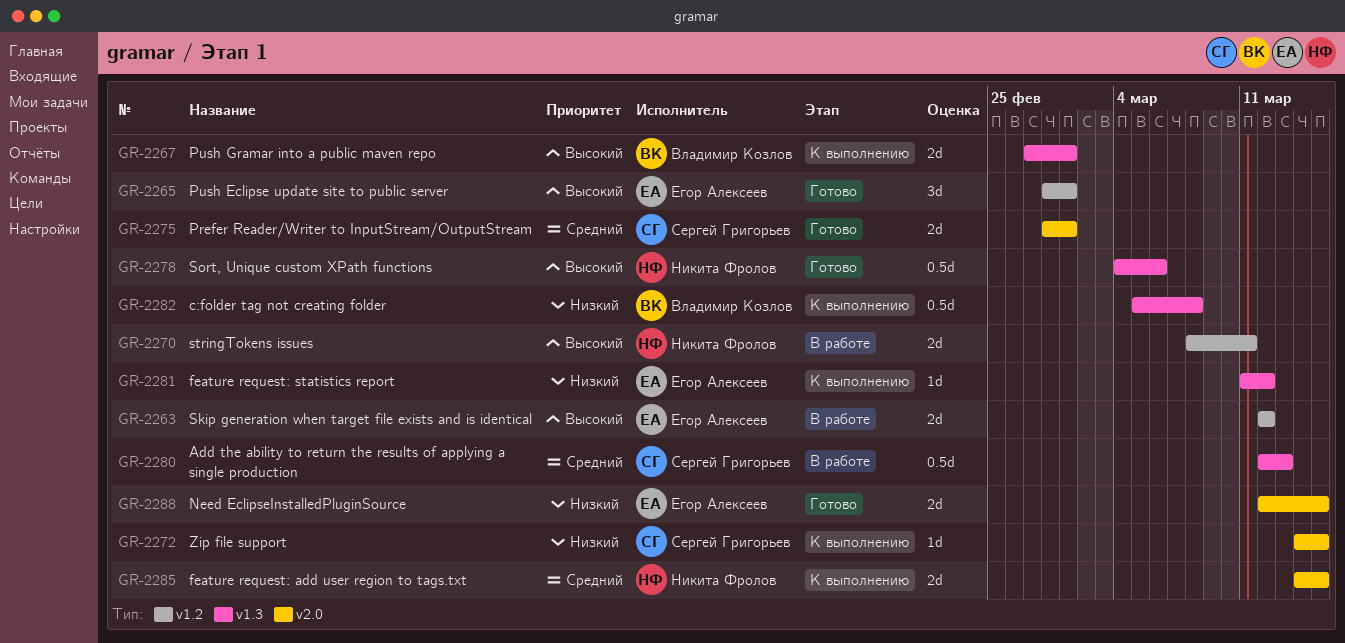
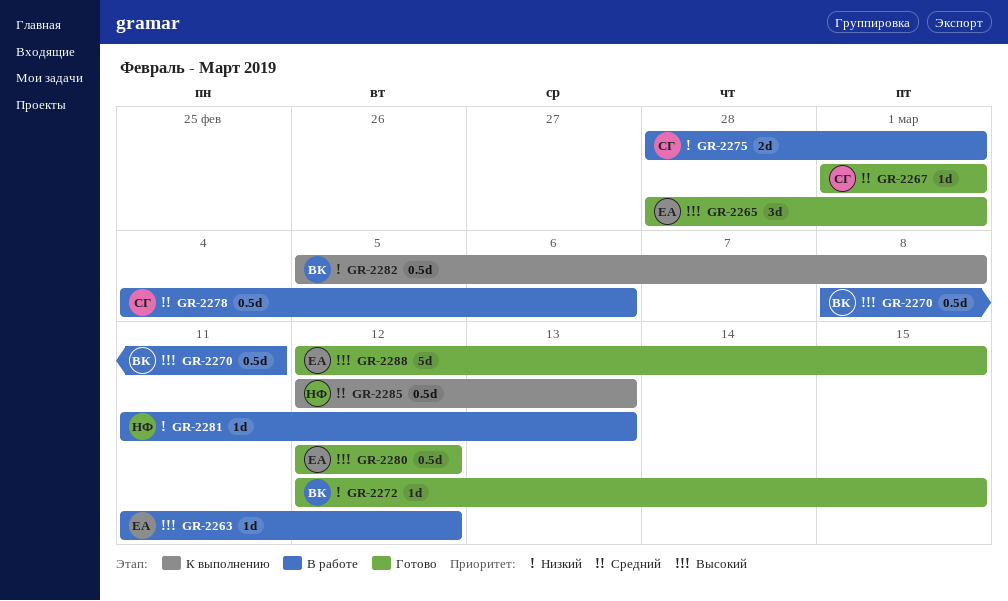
GR-2263, estimate: 2d -> 1d
GR-2263, start: Mar 12 -> Mar 11
GR-2267, status: К выполнению -> Готово
GR-2267, owner: Владимир Козлов -> Сергей Григорьев
GR-2267, priority: Высокий -> Средний
GR-2267, estimate: 2d -> 1d
GR-2267, start: Feb 27 -> Mar 1
GR-2270, owner: Никита Фролов -> Владимир Козлов
GR-2270, estimate: 2d -> 0.5d
GR-2272, status: К выполнению -> Готово
GR-2272, owner: Сергей Григорьев -> Владимир Козлов
GR-2272, start: Mar 14 -> Mar 12
GR-2275, status: Готово -> В работе
GR-2275, priority: Средний -> Низкий
GR-2278, status: Готово -> В работе
GR-2278, owner: Никита Фролов -> Сергей Григорьев
GR-2278, priority: Высокий -> Средний
GR-2280, status: В работе -> Готово
GR-2280, owner: Сергей Григорьев -> Егор Алексеев
GR-2280, priority: Средний -> Высокий
GR-2280, due: Mar 13 -> Mar 12
GR-2281, status: К выполнению -> В работе
GR-2281, owner: Егор Алексеев -> Никита Фролов
GR-2281, due: Mar 12 -> Mar 13
GR-2285, estimate: 2d -> 0.5d
GR-2285, start: Mar 14 -> Mar 12
GR-2285, due: Mar 15 -> Mar 13
GR-2288, priority: Низкий -> Высокий
GR-2288, estimate: 2d -> 5d

